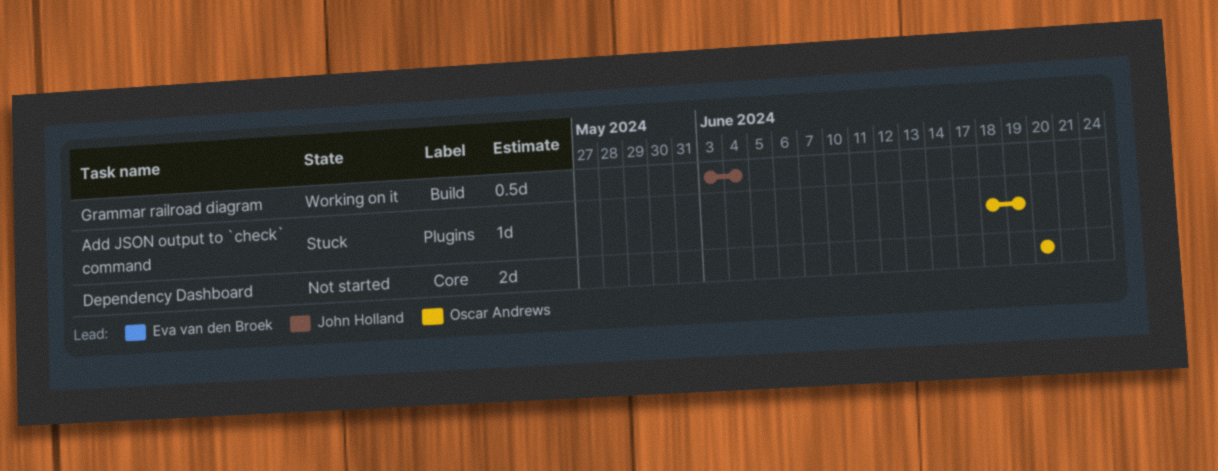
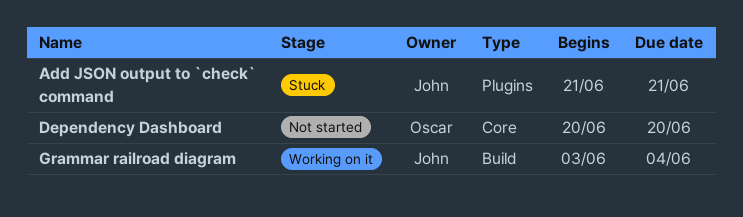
Add JSON output to `check` command, owner: Oscar Andrews -> John Holland
Add JSON output to `check` command, start: Jun 18 -> Jun 21
Add JSON output to `check` command, due: Jun 19 -> Jun 21

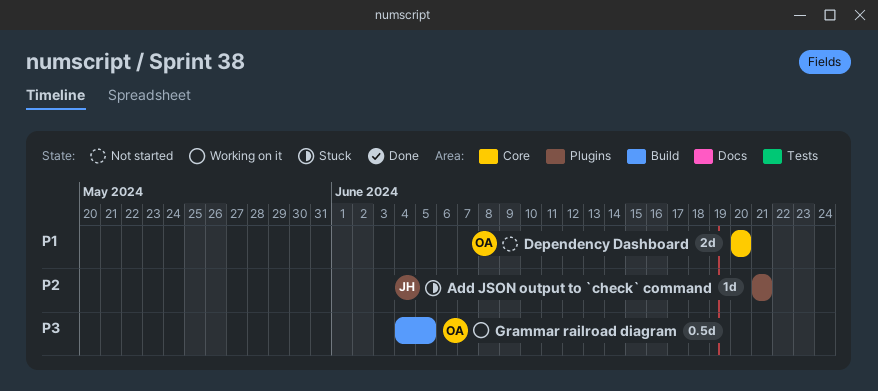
Grammar railroad diagram, owner: John -> Oscar
Grammar railroad diagram, start: Jun 3 -> Jun 4
Grammar railroad diagram, due: Jun 4 -> Jun 5

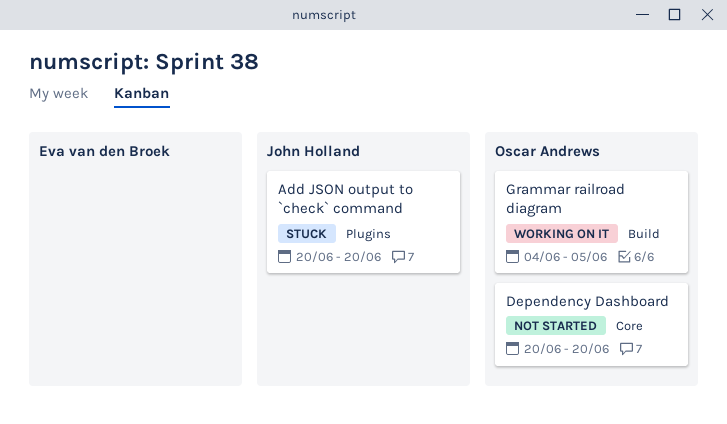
Add JSON output to `check` command, start: Jun 21 -> Jun 20
Add JSON output to `check` command, due: Jun 21 -> Jun 20

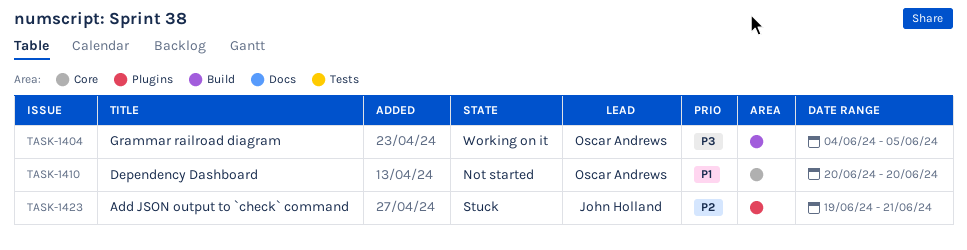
Add JSON output to `check` command, start: Jun 20 -> Jun 19
Add JSON output to `check` command, due: Jun 20 -> Jun 21

